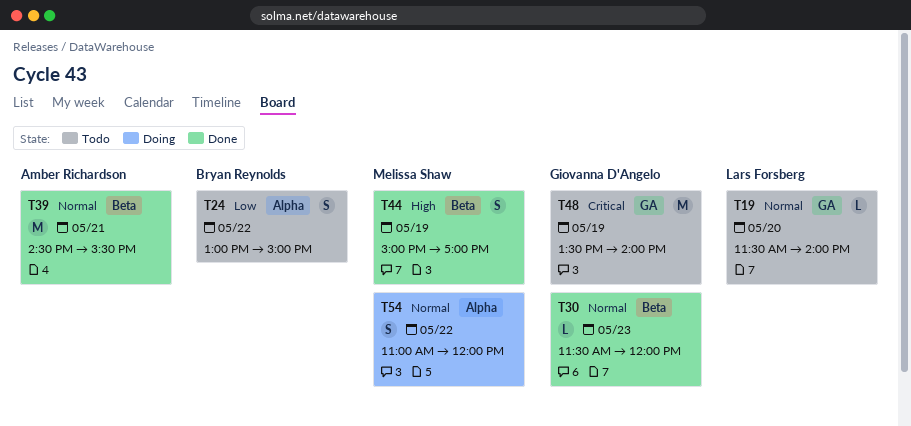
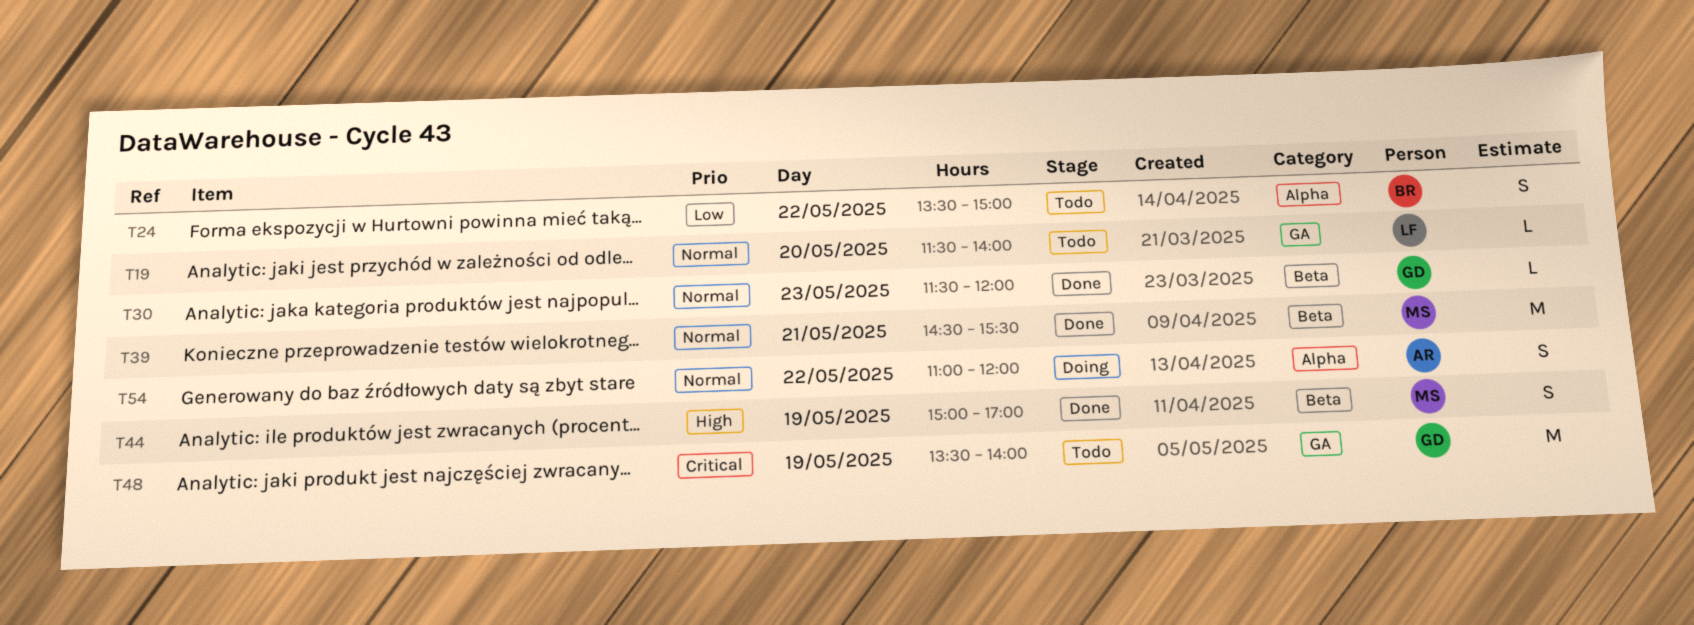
T24, begins: 13:00 -> 13:30
T39, owner: Amber Richardson -> Melissa Shaw
T54, owner: Melissa Shaw -> Amber Richardson

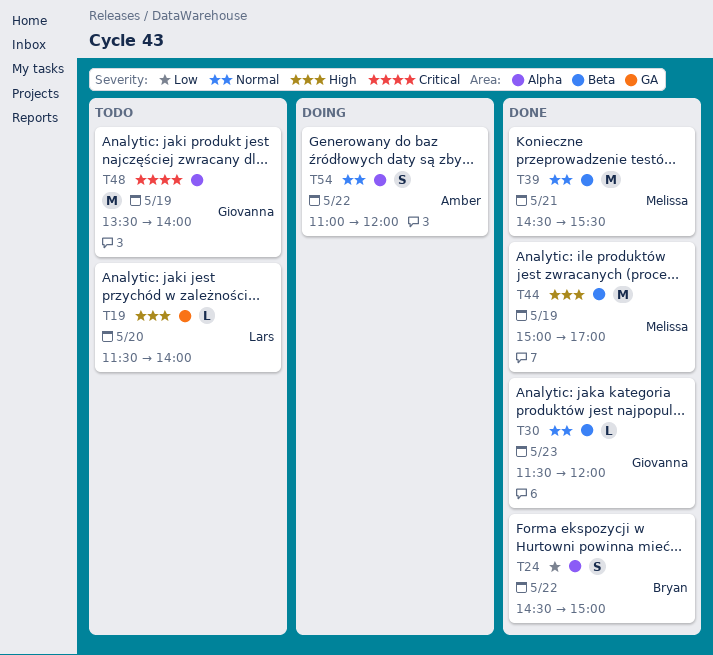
T19, priority: Normal -> High
T24, status: Todo -> Done
T24, begins: 13:30 -> 14:30
T44, estimate: S -> M
T48, label: GA -> Alpha

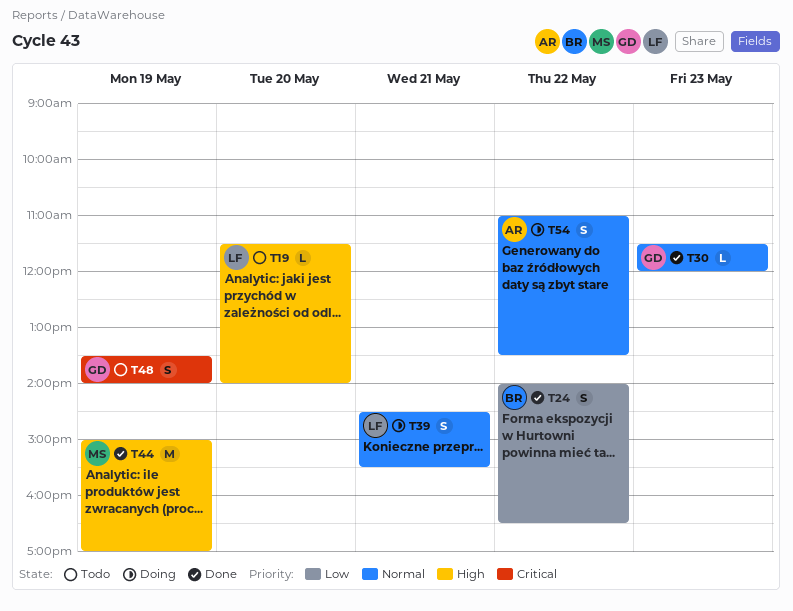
T24, begins: 14:30 -> 14:00
T24, ends: 15:00 -> 16:30
T39, status: Done -> Doing
T39, owner: Melissa -> Lars
T39, estimate: M -> S
T48, estimate: M -> S
T54, ends: 12:00 -> 13:30

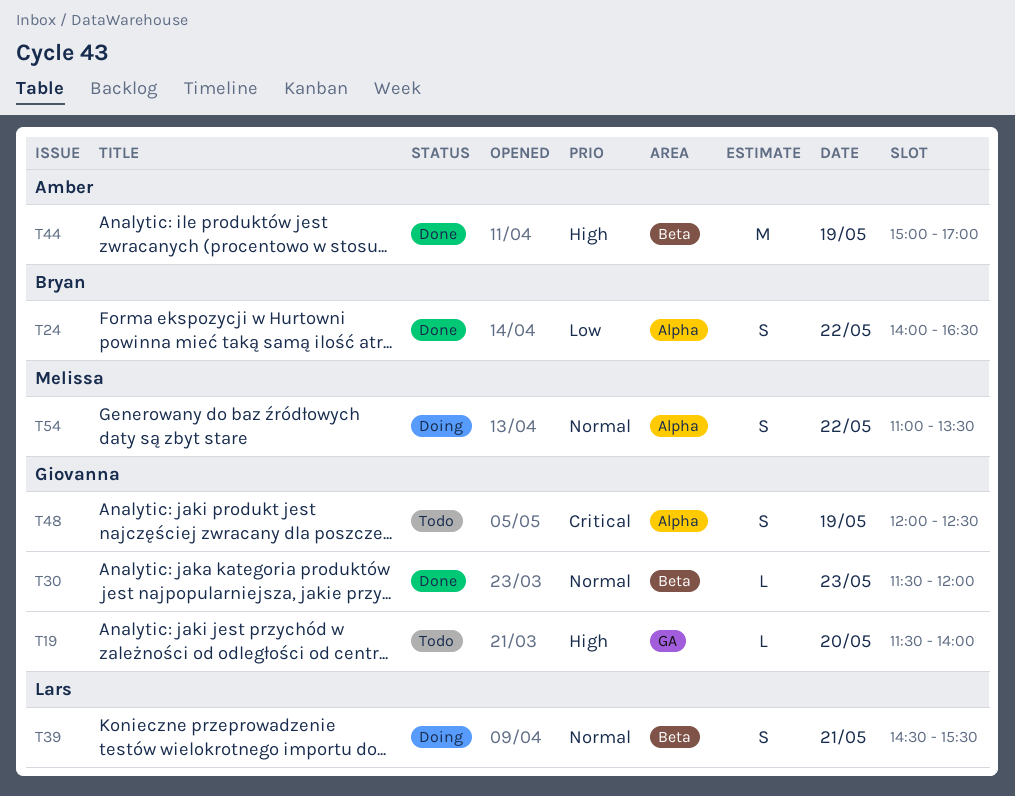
T19, owner: Lars -> Giovanna
T44, owner: Melissa -> Amber
T48, begins: 13:30 -> 12:00
T48, ends: 14:00 -> 12:30
T54, owner: Amber -> Melissa

